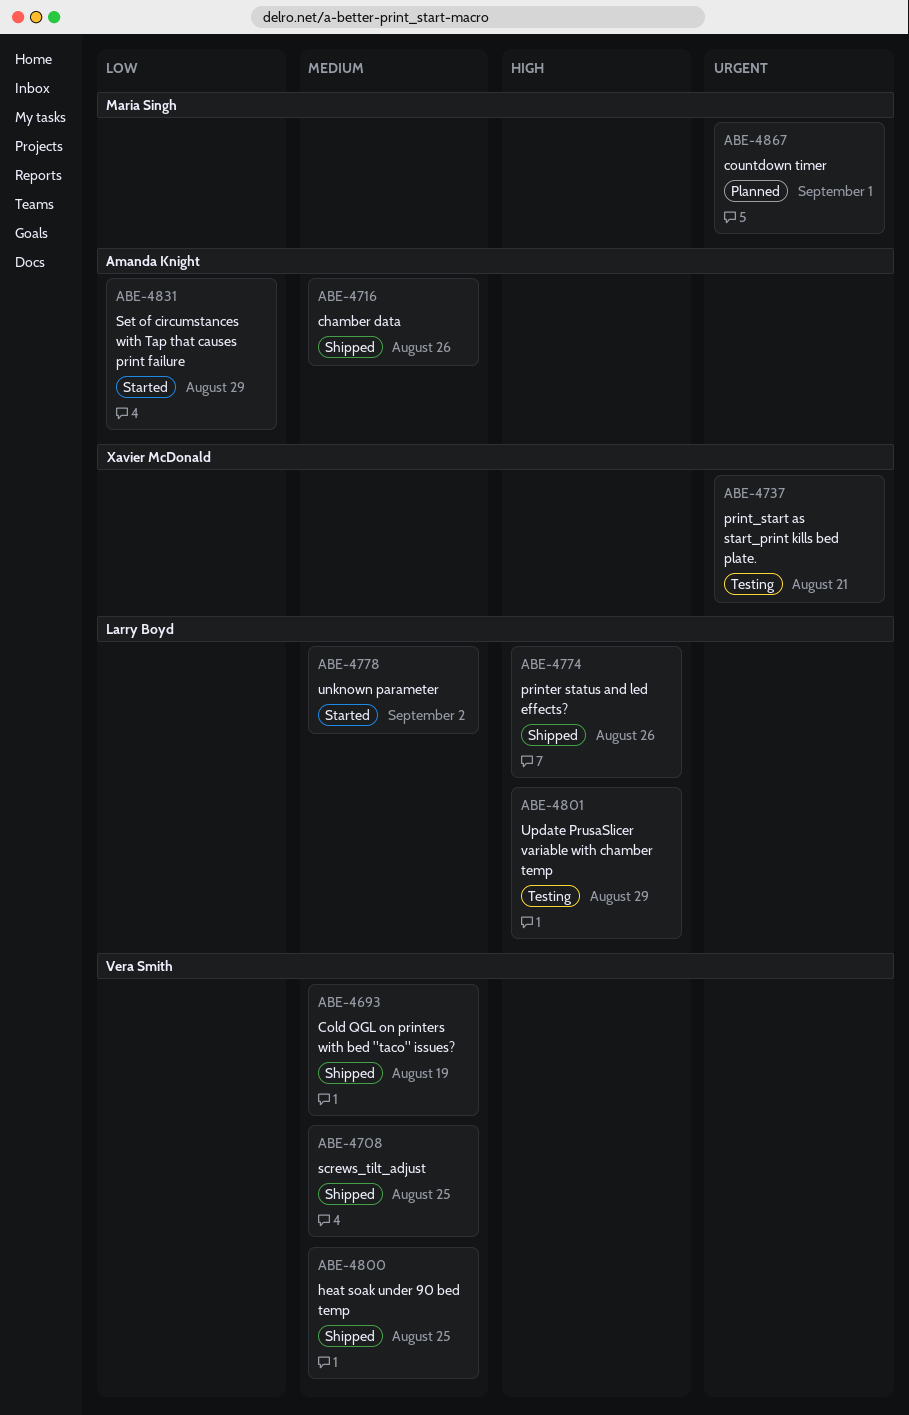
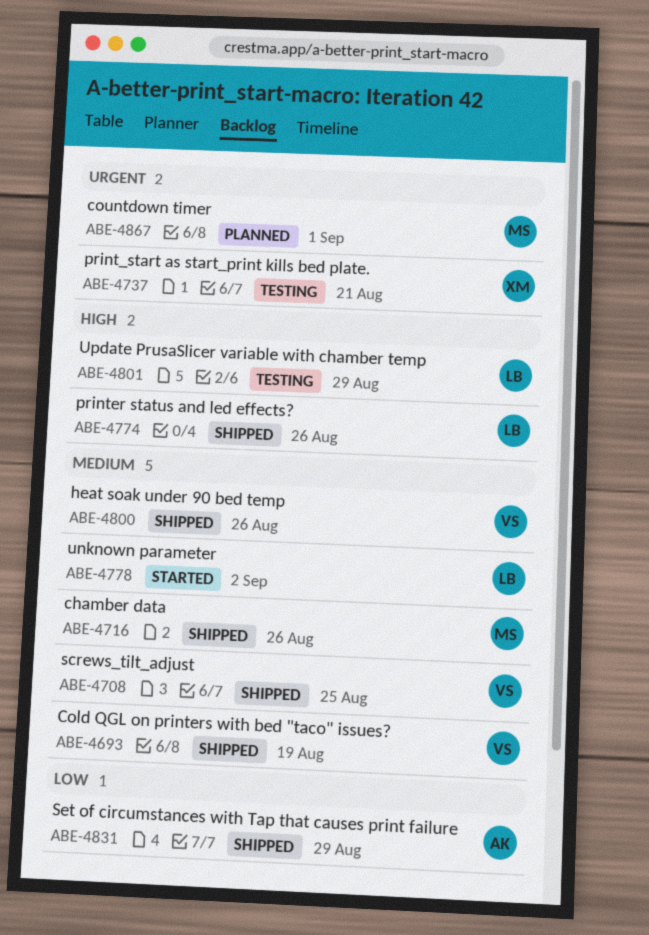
ABE-4716, owner: Amanda Knight -> Maria Singh
ABE-4800, due: Aug 25 -> Aug 26
ABE-4831, status: Started -> Shipped

